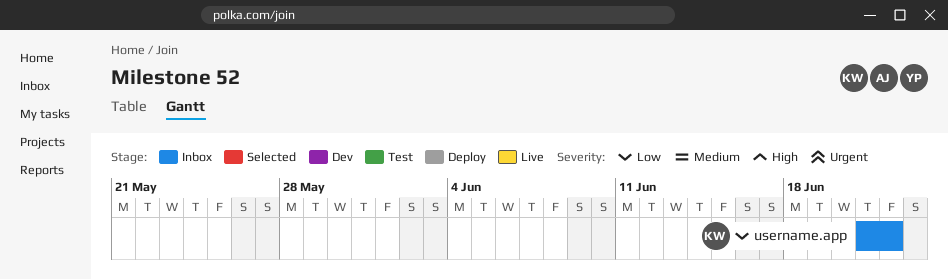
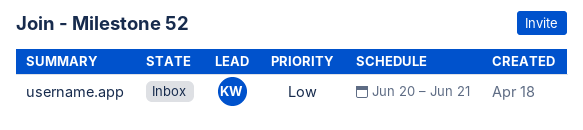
username.app, start: Jun 21 -> Jun 20
username.app, due: Jun 22 -> Jun 21

